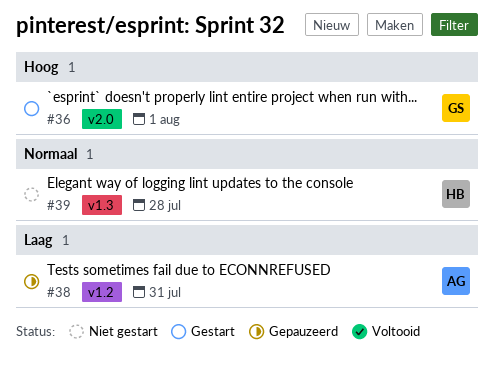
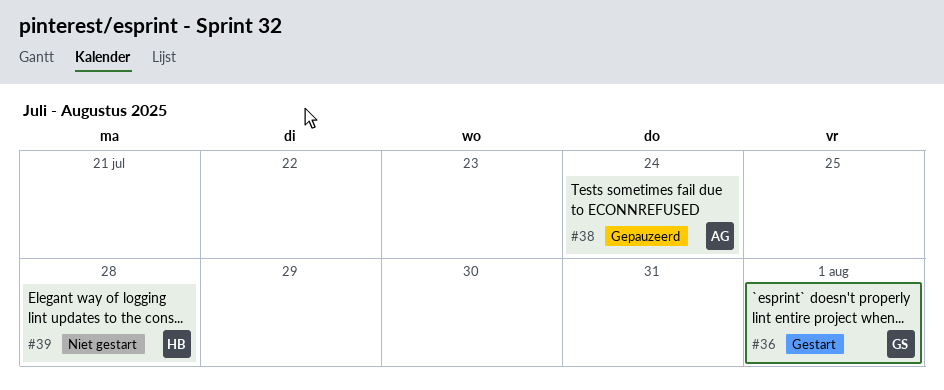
#38, due: Jul 31 -> Jul 24

